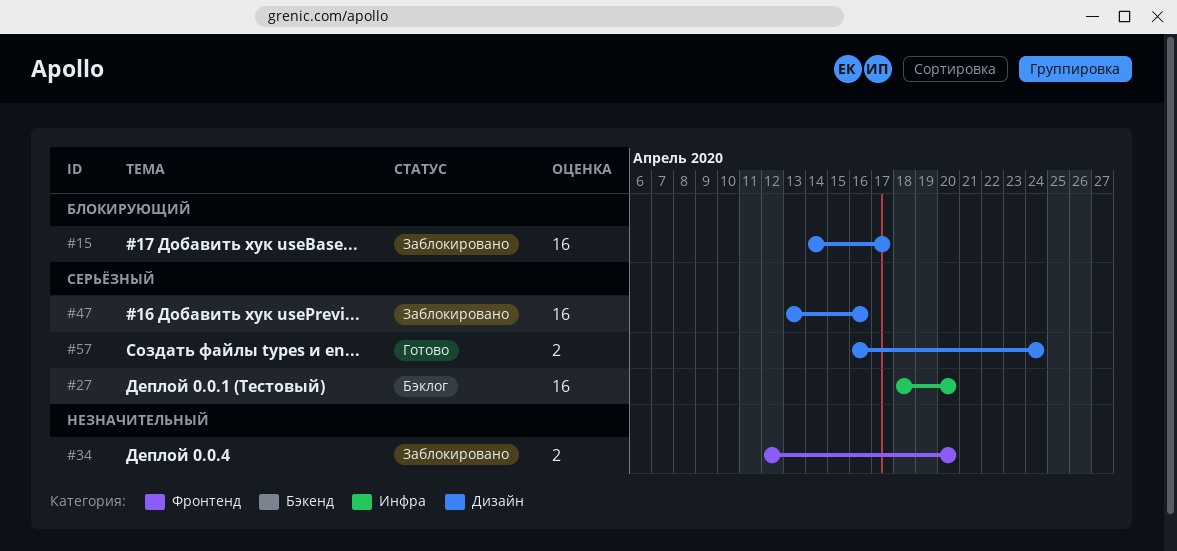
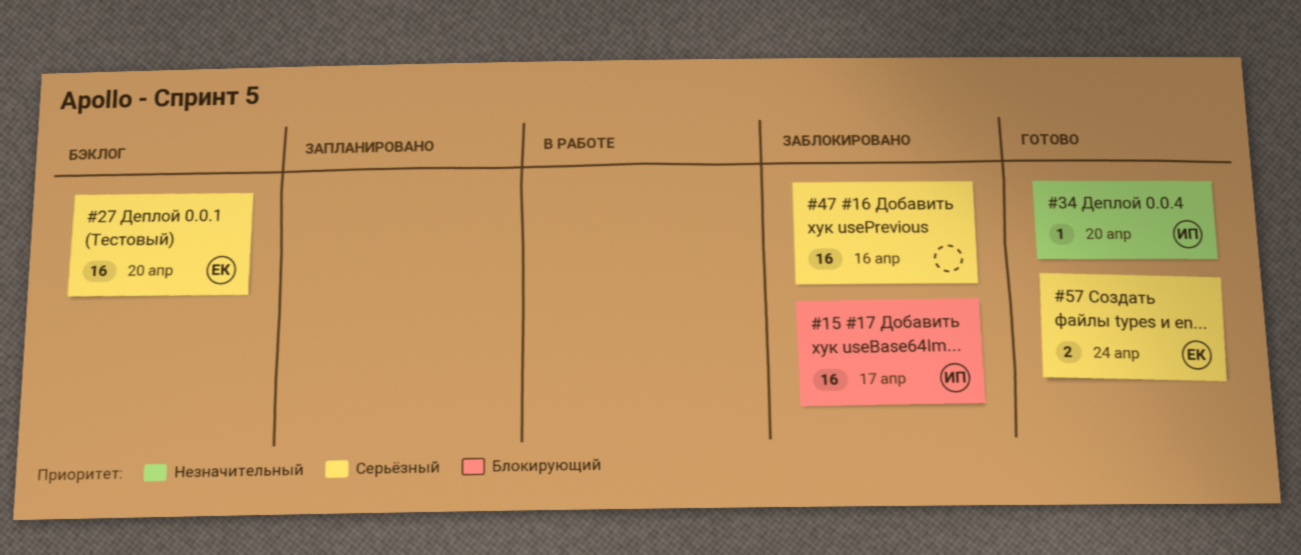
#34, status: Заблокировано -> Готово
#34, estimate: 2 -> 1

